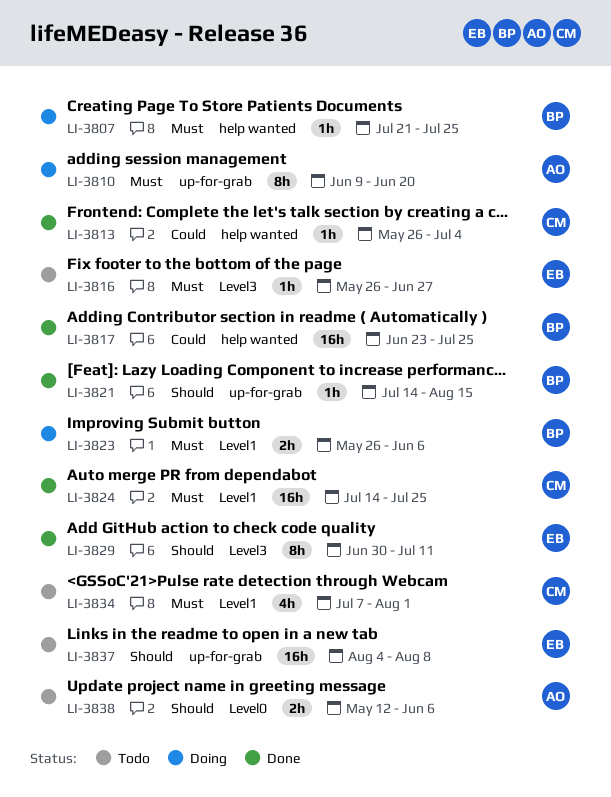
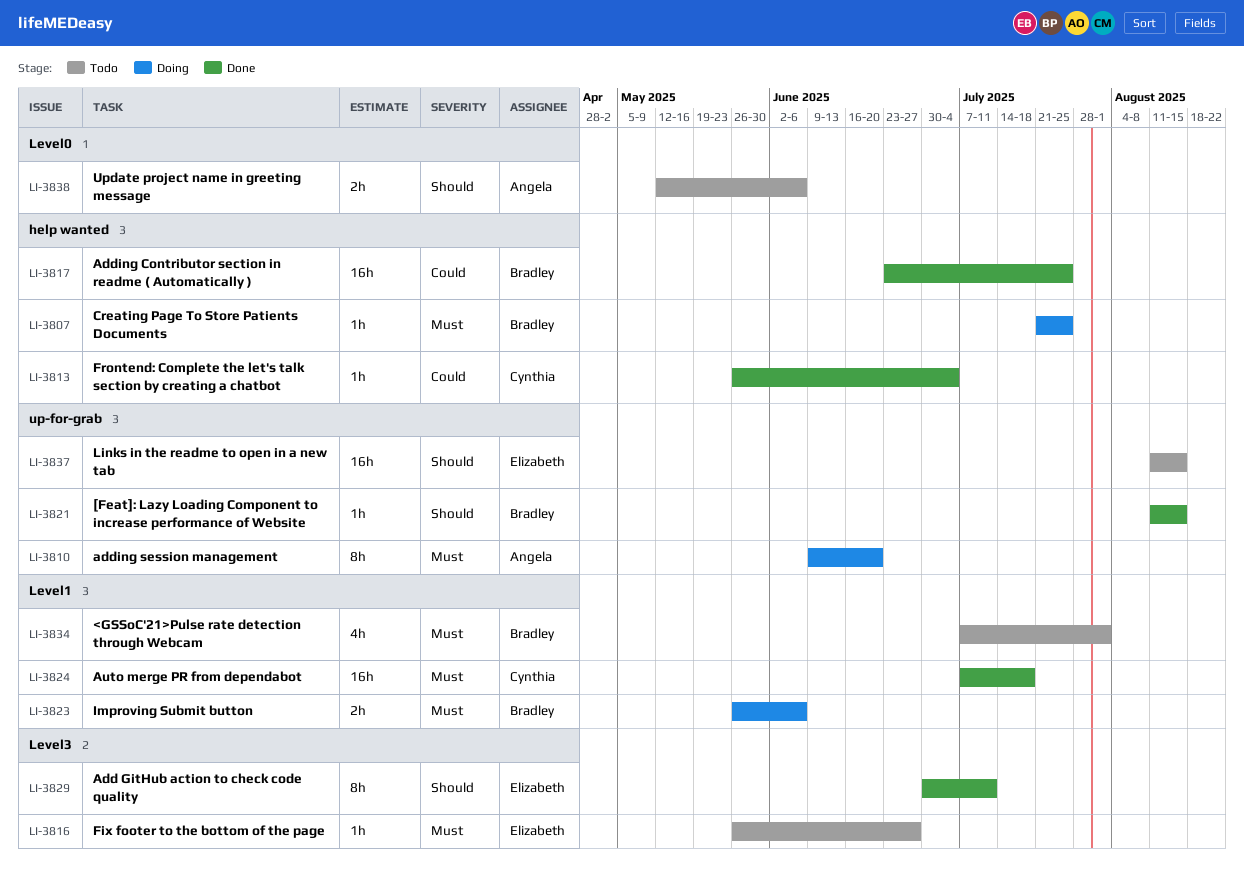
LI-3821, start: Jul 14 -> Aug 11
LI-3824, start: Jul 14 -> Jul 7
LI-3824, due: Jul 25 -> Jul 18
LI-3834, owner: Cynthia -> Bradley
LI-3837, start: Aug 4 -> Aug 11
LI-3837, due: Aug 8 -> Aug 15

